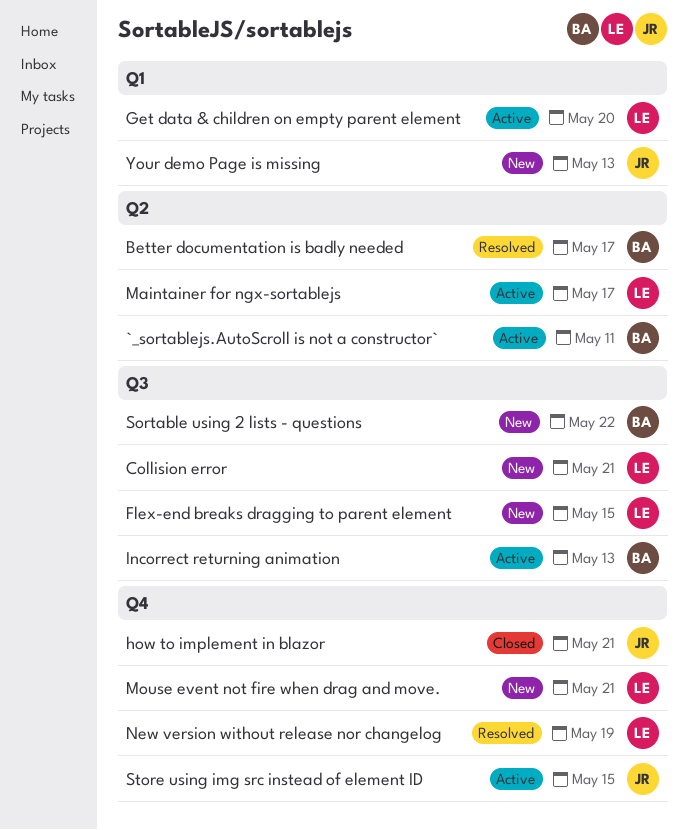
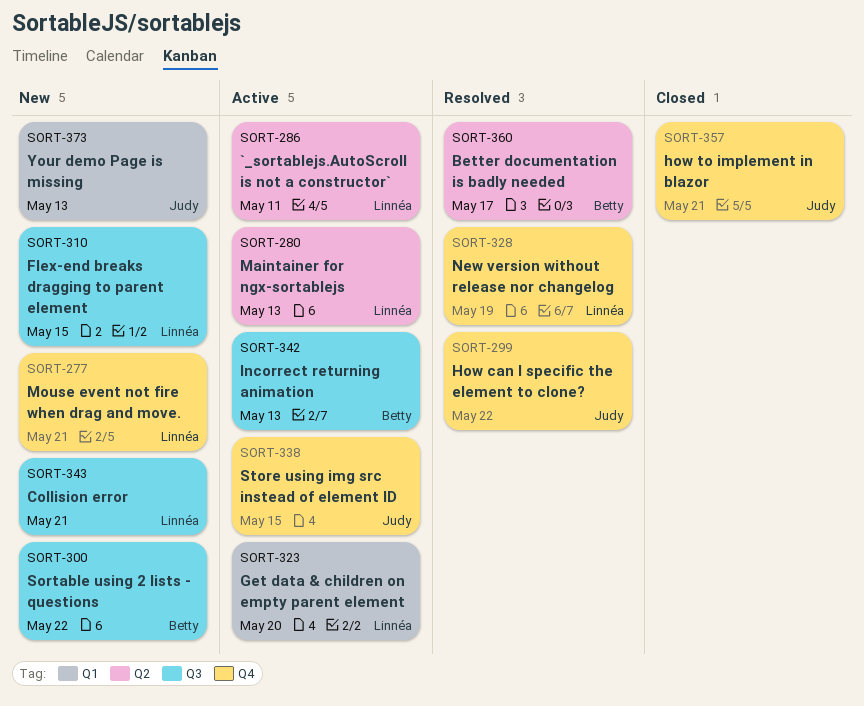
`_sortablejs.AutoScroll is not a constructor`, owner: Betty -> Linnéa
How can I specific the element to clone?: none -> present
Maintainer for ngx-sortablejs, due: May 17 -> May 13

